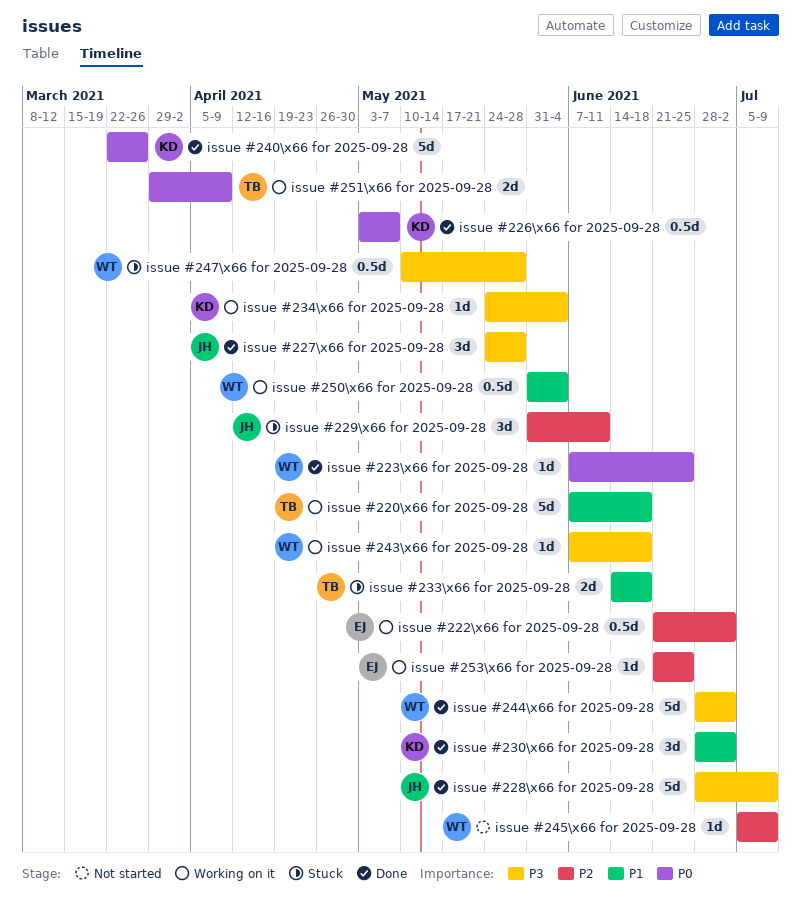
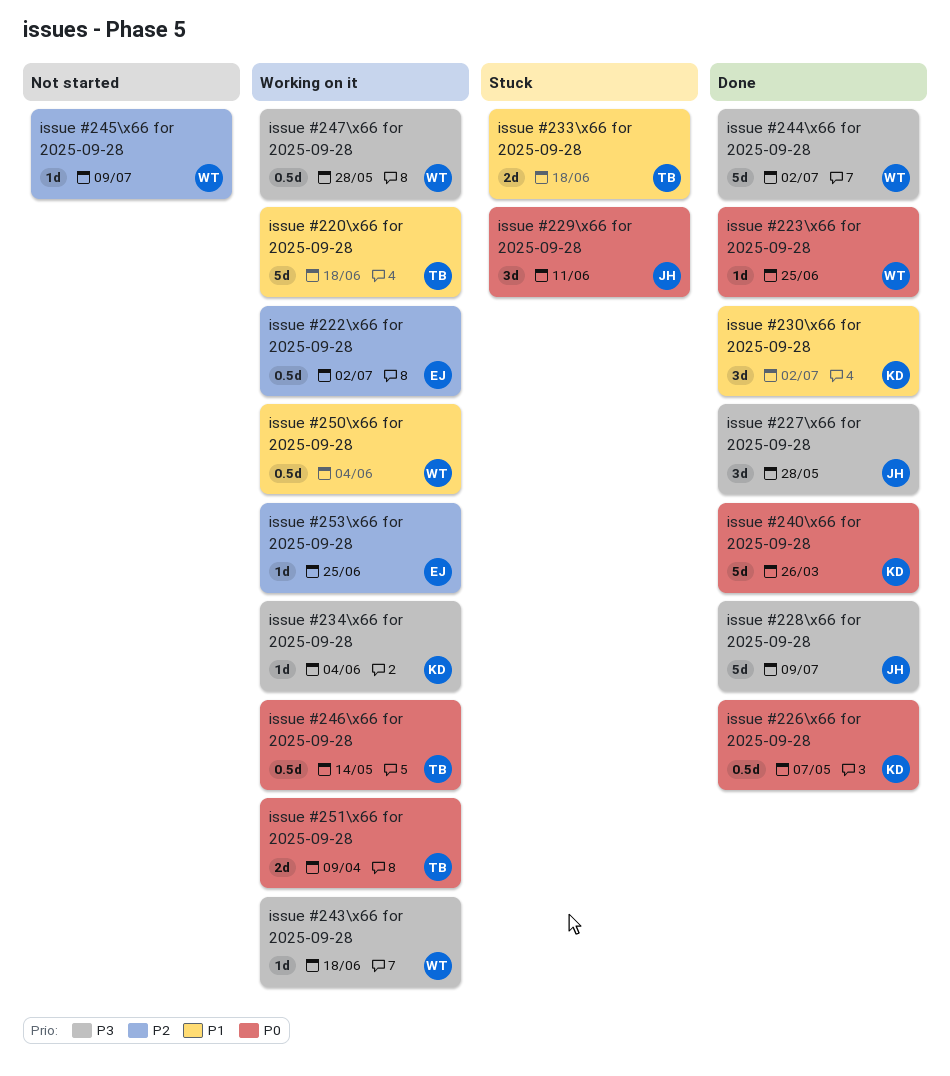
issue #229\x66 for 2025-09-28, priority: P2 -> P0
issue #246\x66 for 2025-09-28: none -> present
issue #247\x66 for 2025-09-28, status: Stuck -> Working on it

